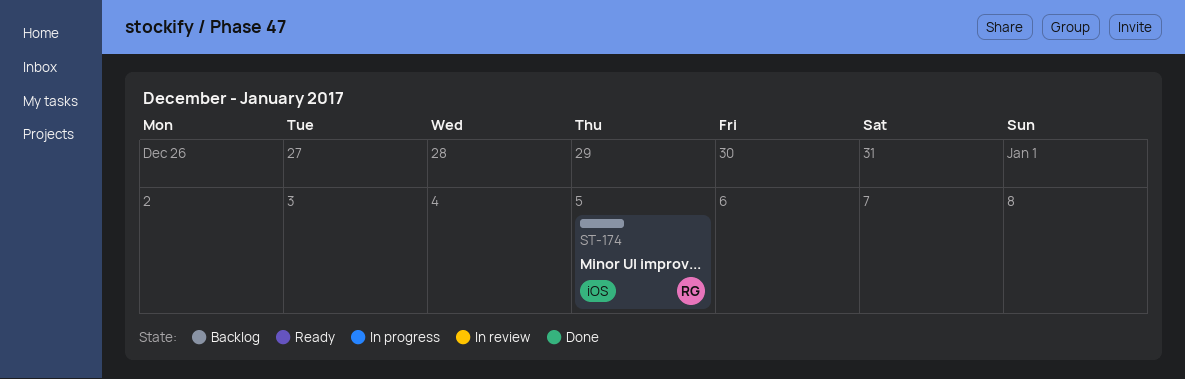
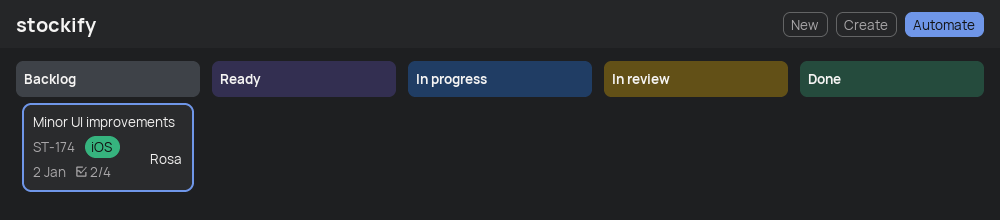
ST-174, due: Jan 5 -> Jan 2

